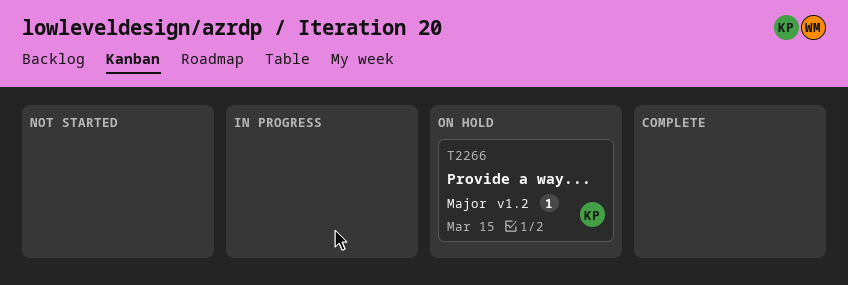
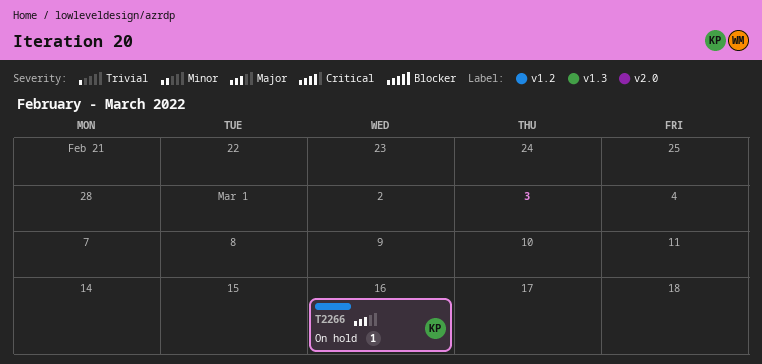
T2266, due: Mar 15 -> Mar 16

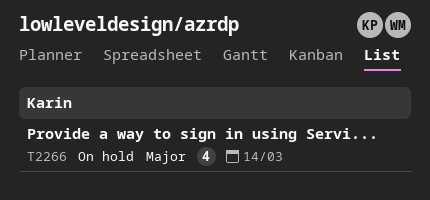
T2266, estimate: 1 -> 4
T2266, due: Mar 16 -> Mar 14

